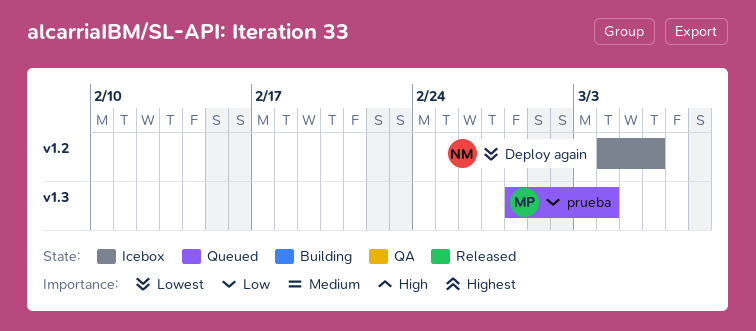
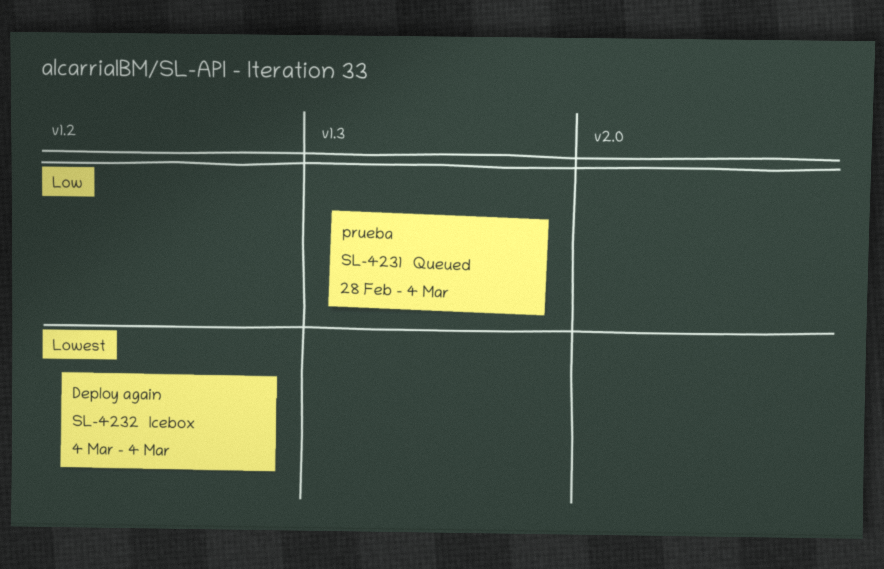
Deploy again, due: Mar 6 -> Mar 4

